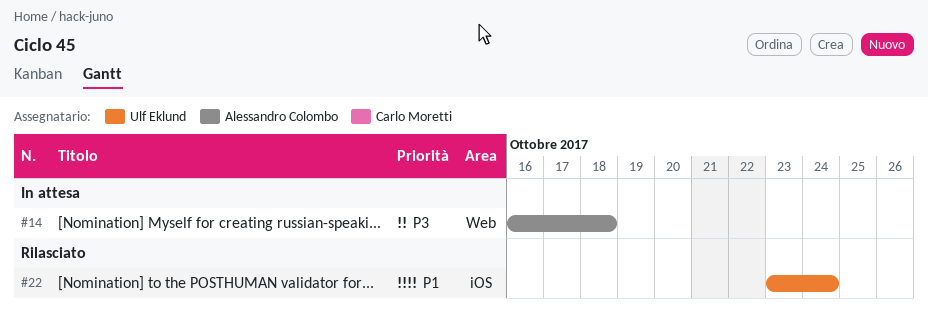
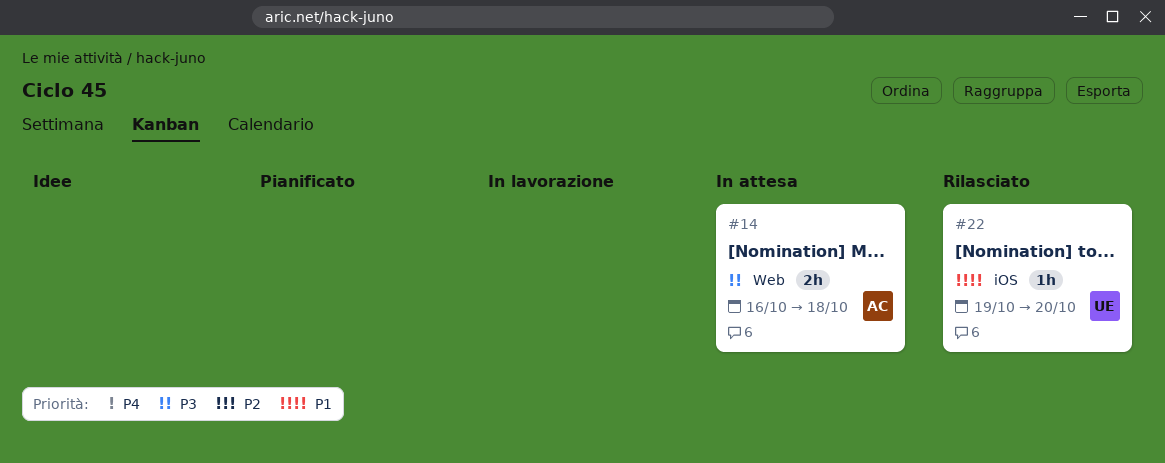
#22, start: Oct 23 -> Oct 19
#22, due: Oct 24 -> Oct 20

